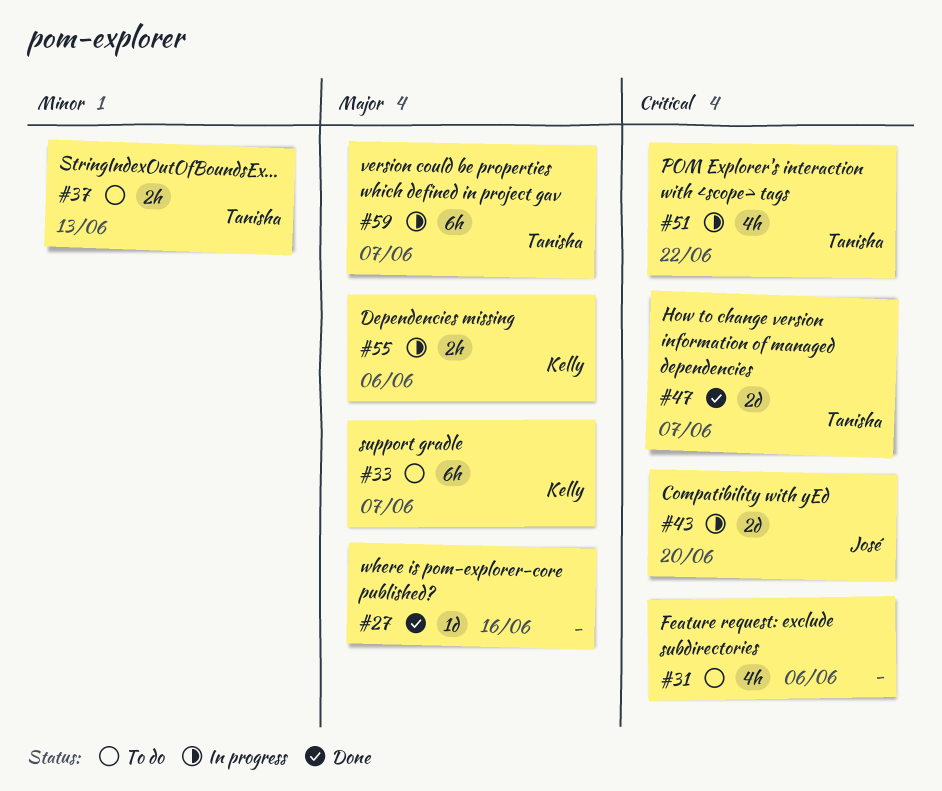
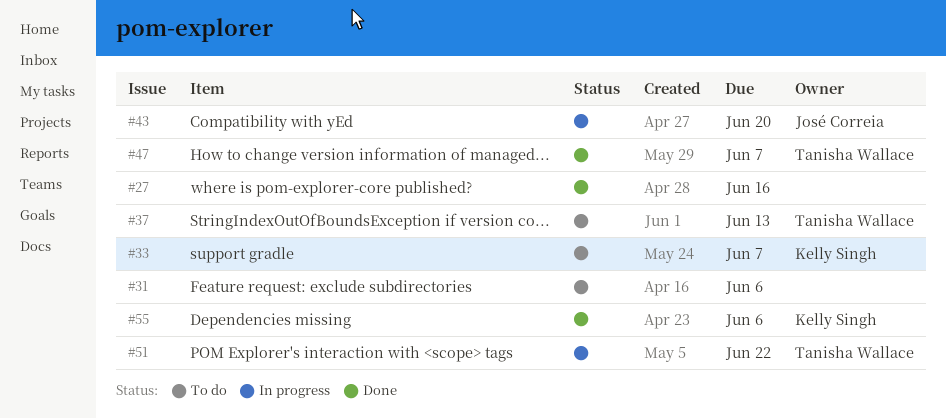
#55, status: In progress -> Done
#59: present -> none

